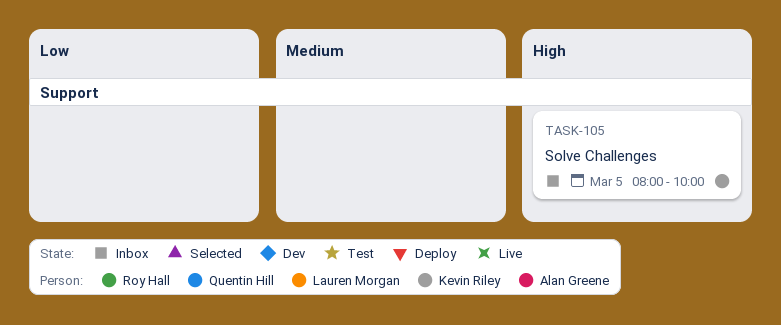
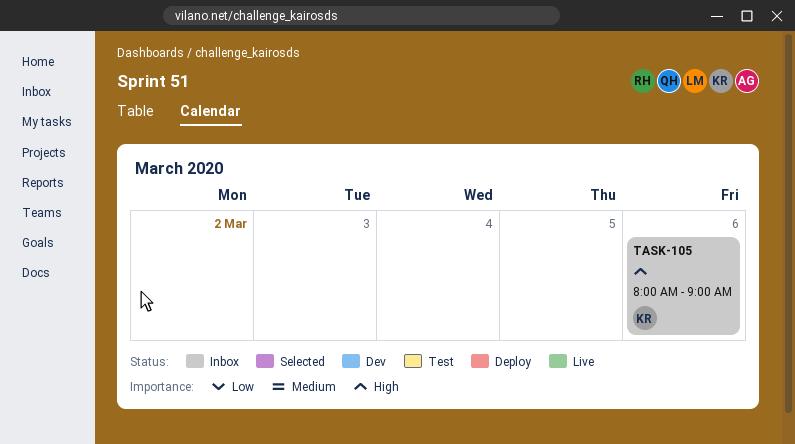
TASK-105, day: Mar 5 -> Mar 6
TASK-105, ends: 10:00 -> 09:00

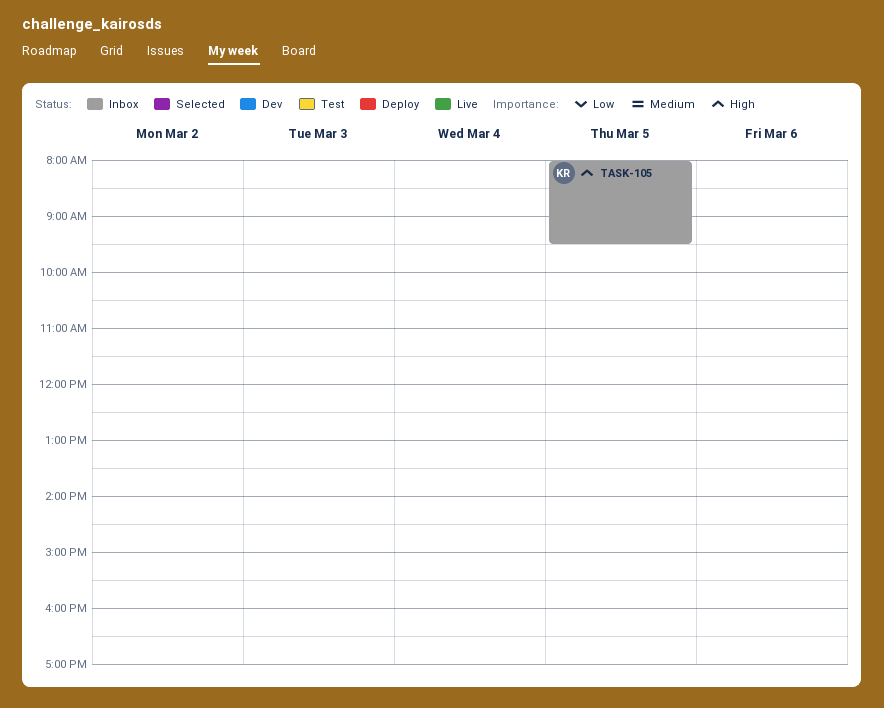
TASK-105, day: Mar 6 -> Mar 5
TASK-105, ends: 09:00 -> 09:30

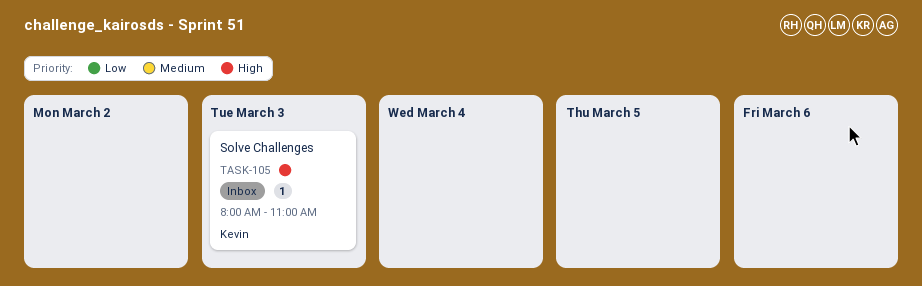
TASK-105, day: Mar 5 -> Mar 3
TASK-105, ends: 09:30 -> 11:00

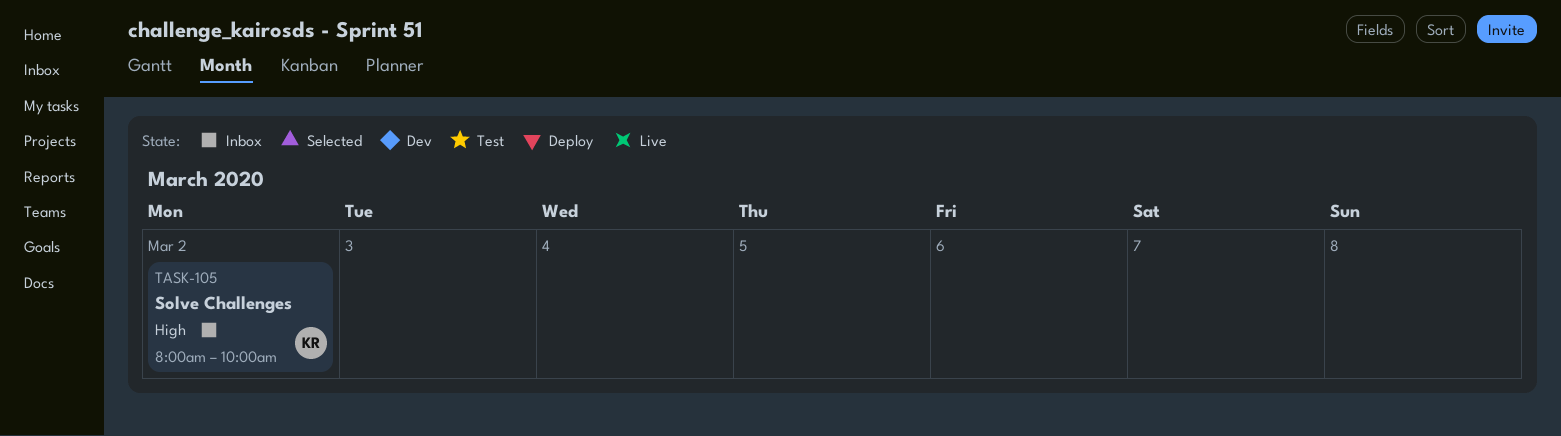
TASK-105, day: Mar 3 -> Mar 2
TASK-105, ends: 11:00 -> 10:00

